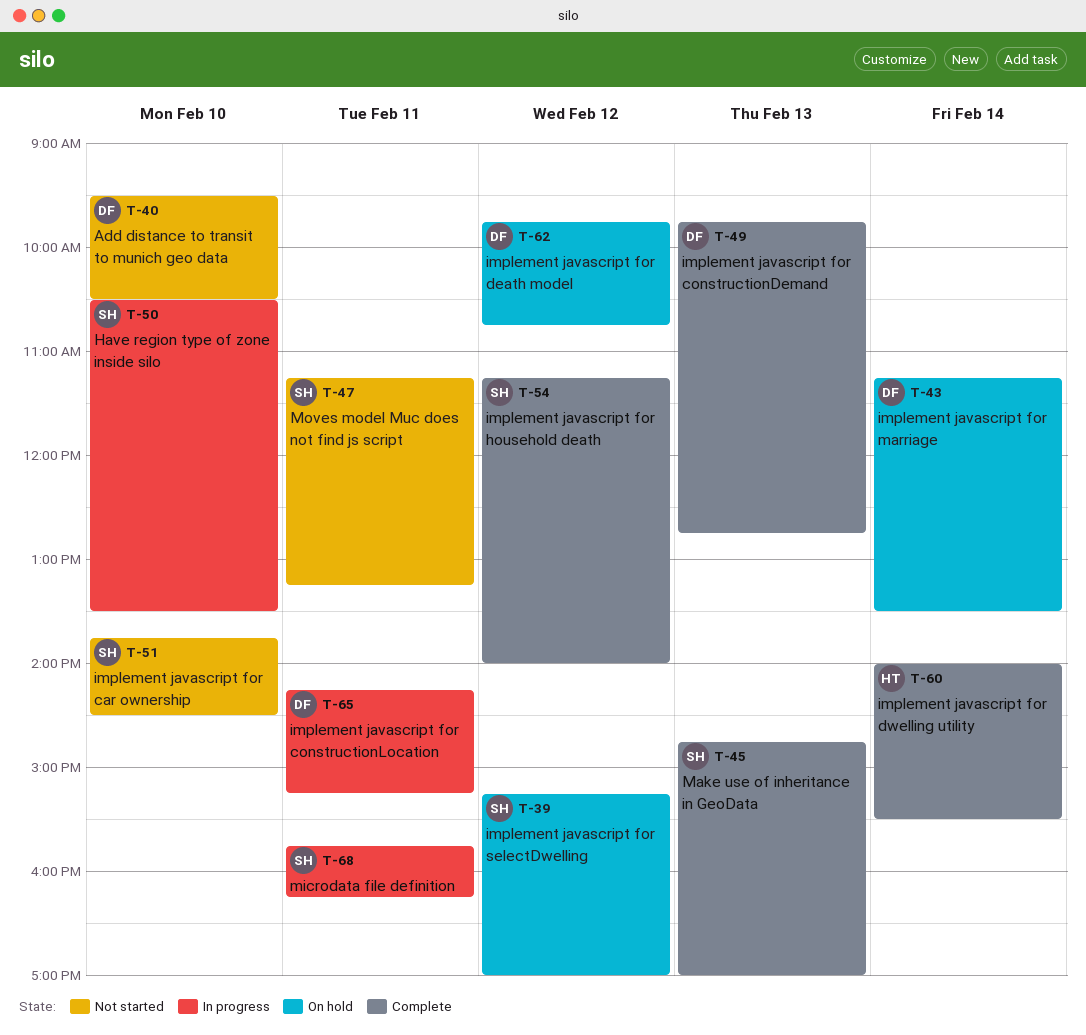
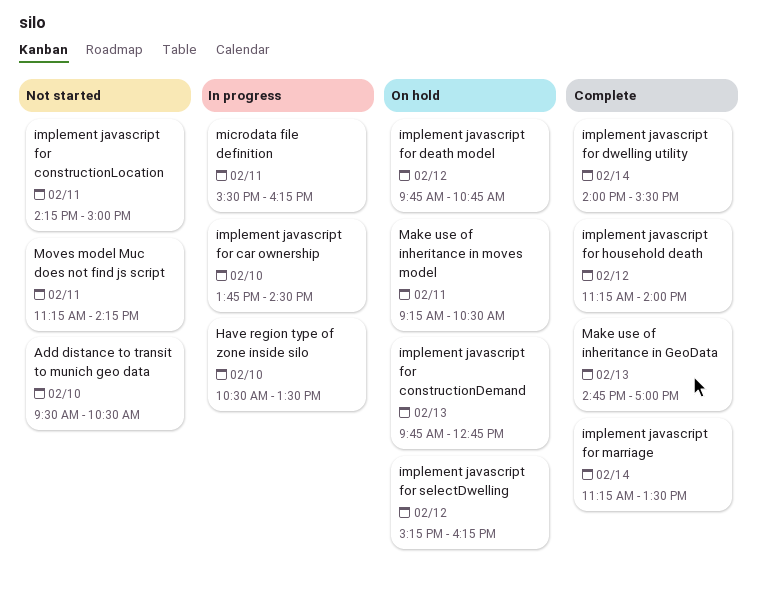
implement javascript for car ownership, status: Not started -> In progress
implement javascript for constructionDemand, status: Complete -> On hold
implement javascript for constructionLocation, status: In progress -> Not started
implement javascript for constructionLocation, ends: 15:15 -> 15:00
implement javascript for marriage, status: On hold -> Complete
implement javascript for selectDwelling, ends: 17:00 -> 16:15
Make use of inheritance in moves model: none -> present
microdata file definition, begins: 15:45 -> 15:30
Moves model Muc does not find js script, ends: 13:15 -> 14:15

